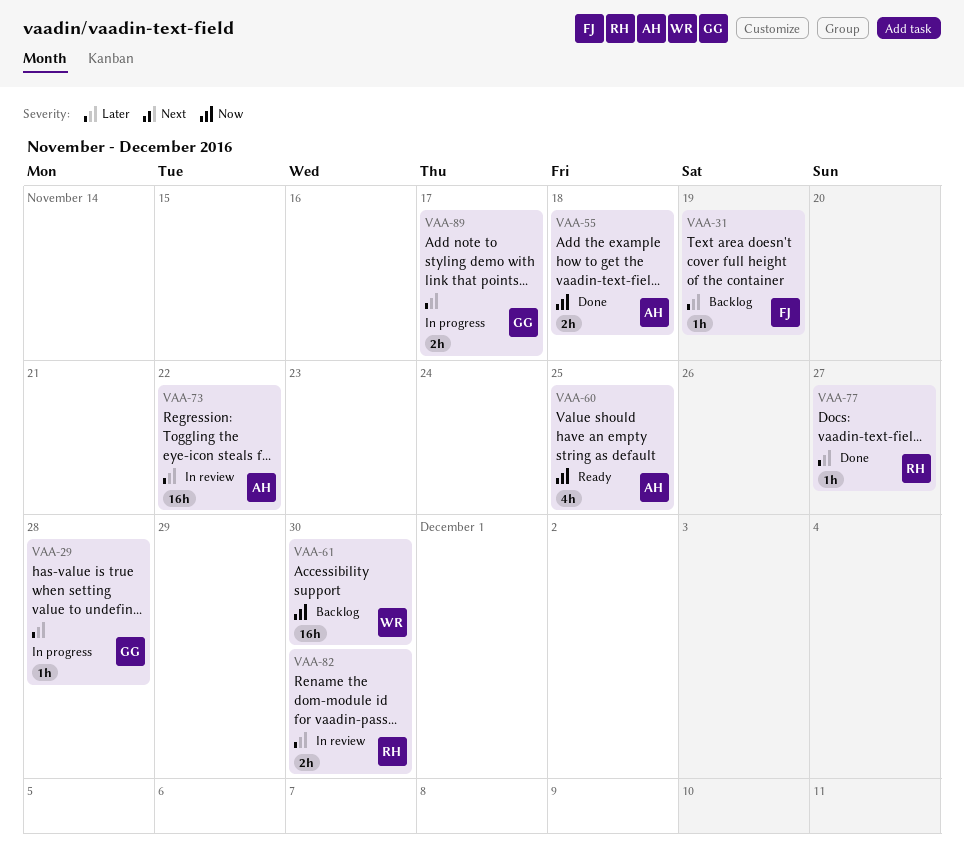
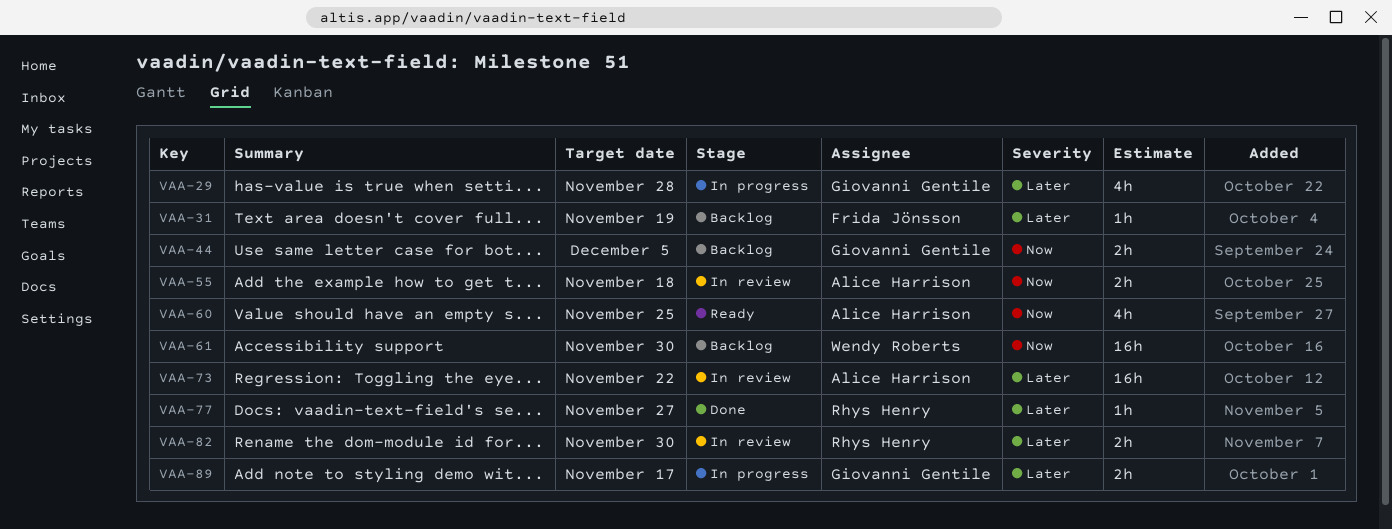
VAA-29, estimate: 1h -> 4h
VAA-44: none -> present
VAA-55, status: Done -> In review

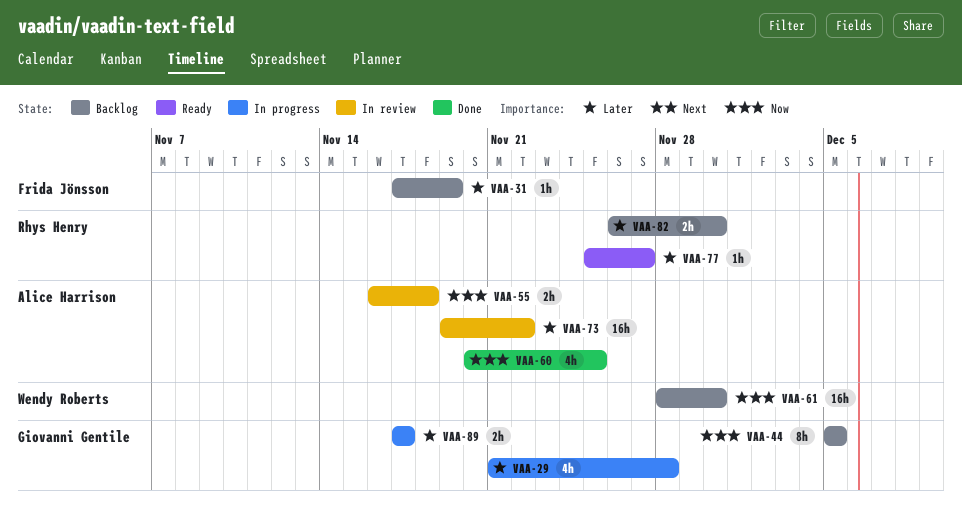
VAA-44, estimate: 2h -> 8h
VAA-60, status: Ready -> Done
VAA-77, status: Done -> Ready
VAA-82, status: In review -> Backlog

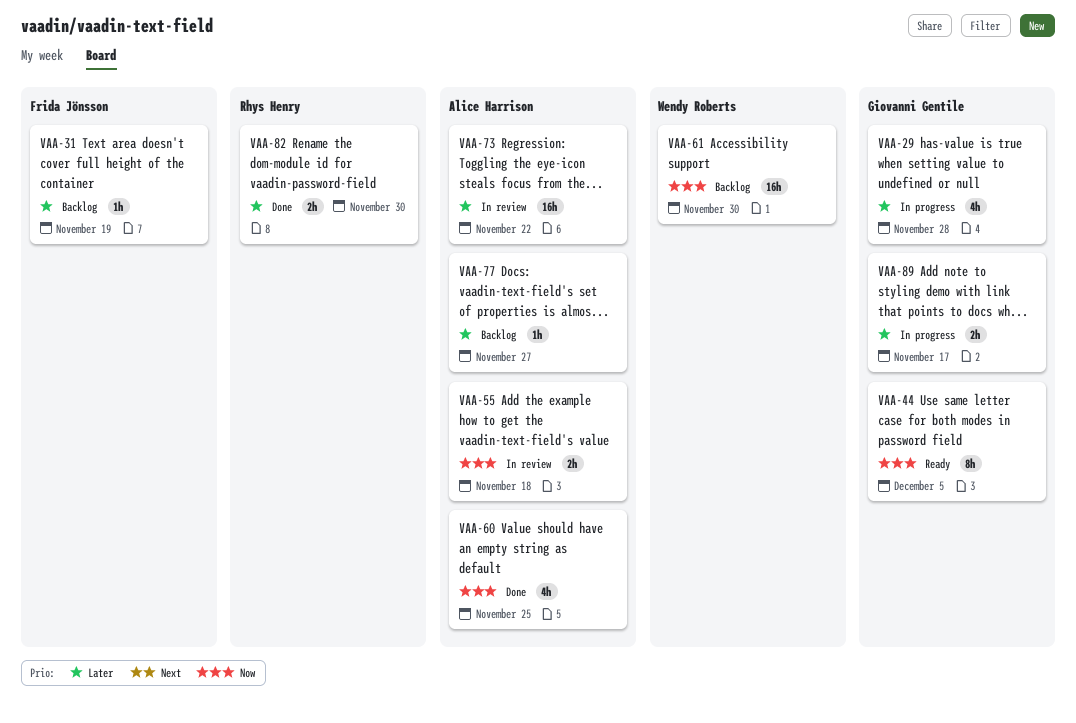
VAA-44, status: Backlog -> Ready
VAA-77, status: Ready -> Backlog
VAA-77, owner: Rhys Henry -> Alice Harrison
VAA-82, status: Backlog -> Done

